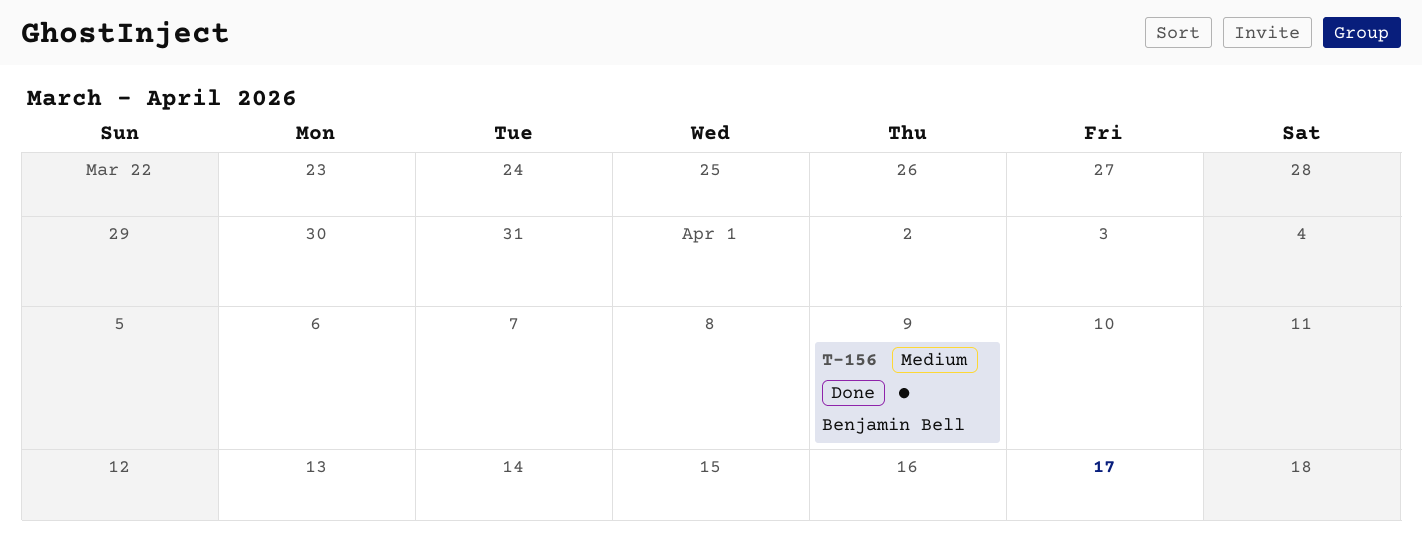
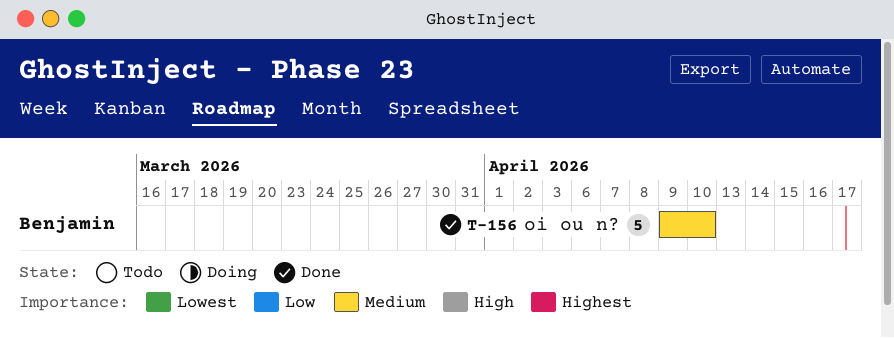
T-156, estimate: 1 -> 5
T-156, due: Apr 9 -> Apr 10

